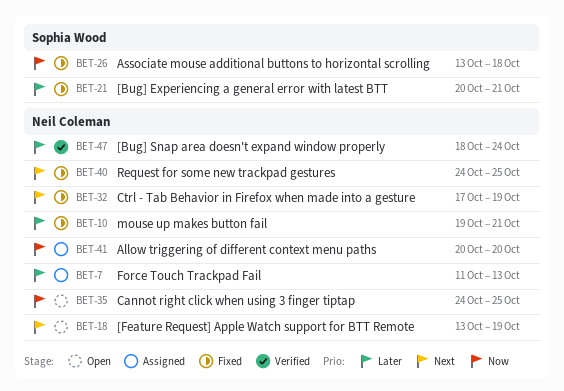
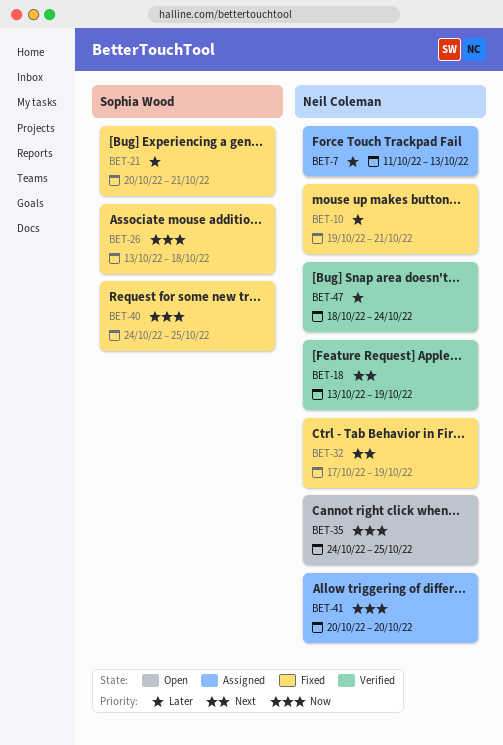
BET-18, status: Open -> Verified
BET-40, owner: Neil Coleman -> Sophia Wood
BET-40, priority: Next -> Now

